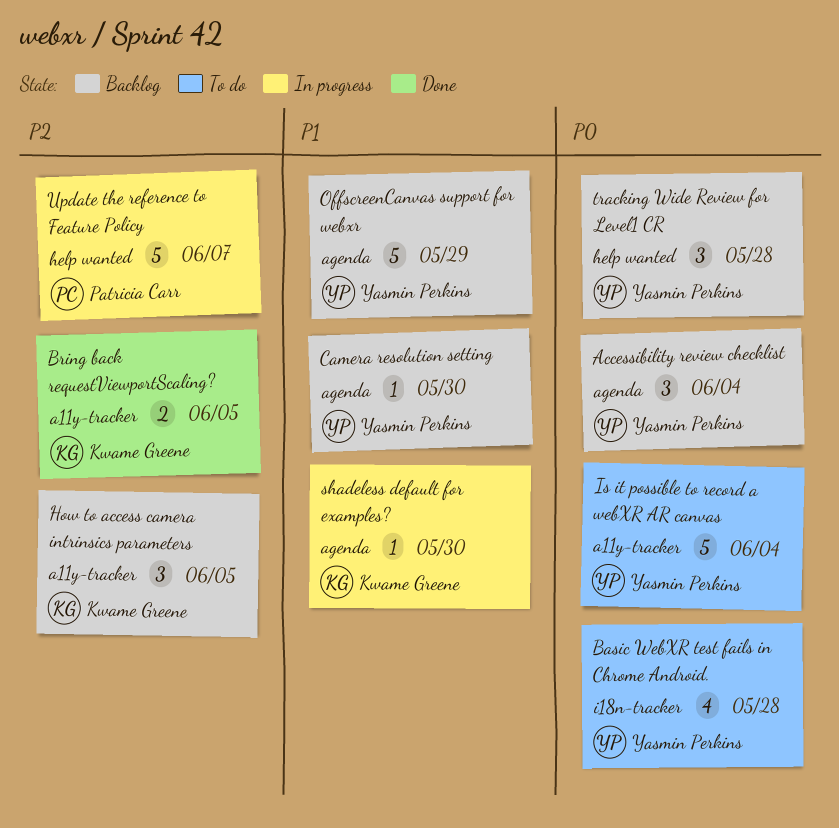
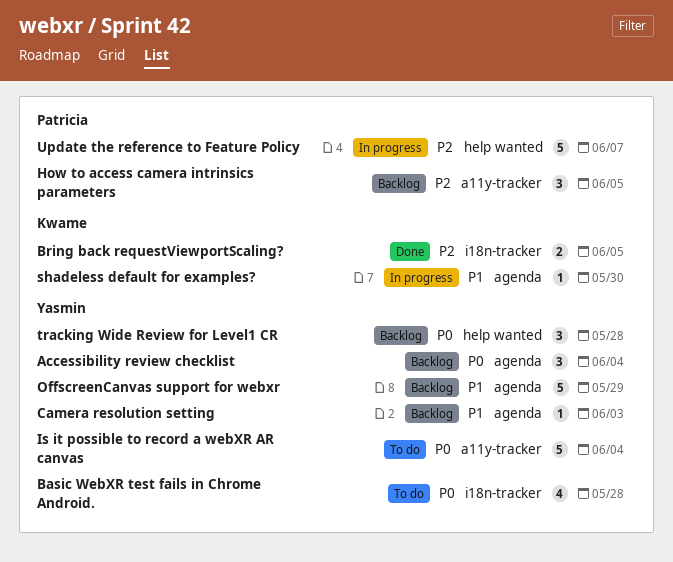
Bring back requestViewportScaling?, label: a11y-tracker -> i18n-tracker
Camera resolution setting, due: May 30 -> Jun 3
How to access camera intrinsics parameters, owner: Kwame Greene -> Patricia Carr

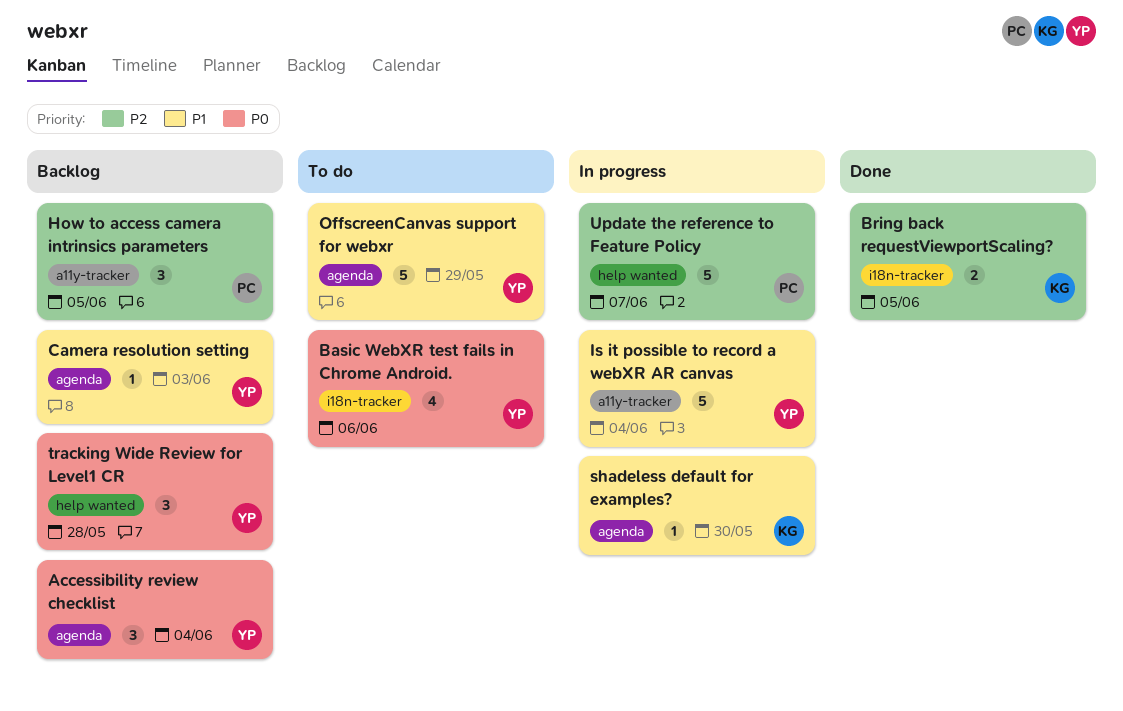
Basic WebXR test fails in Chrome Android., due: May 28 -> Jun 6
Is it possible to record a webXR AR canvas, status: To do -> In progress
Is it possible to record a webXR AR canvas, priority: P0 -> P1
OffscreenCanvas support for webxr, status: Backlog -> To do

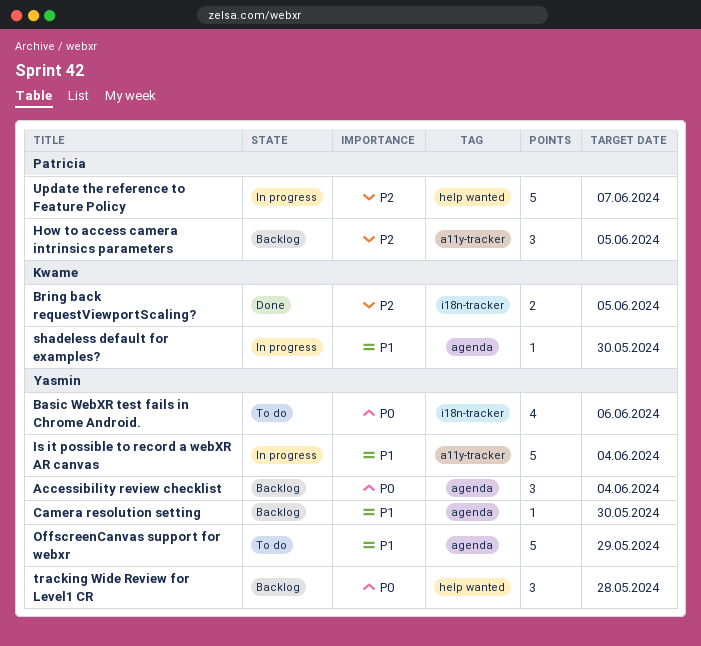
Camera resolution setting, due: Jun 3 -> May 30

